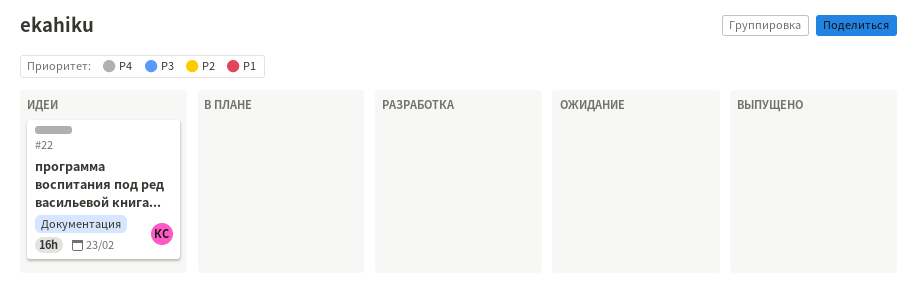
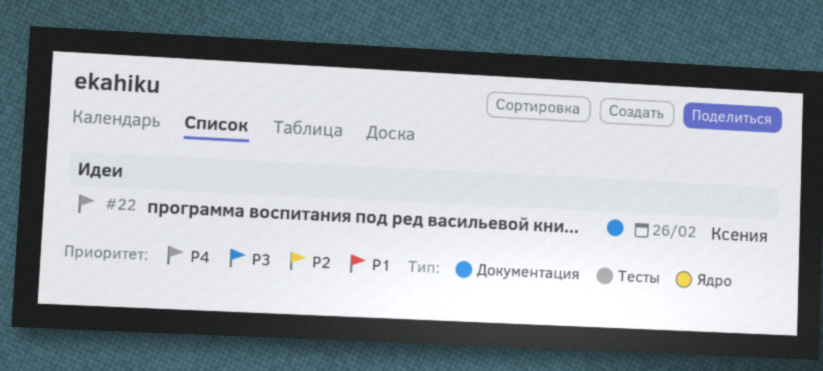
#22, due: Feb 23 -> Feb 26

